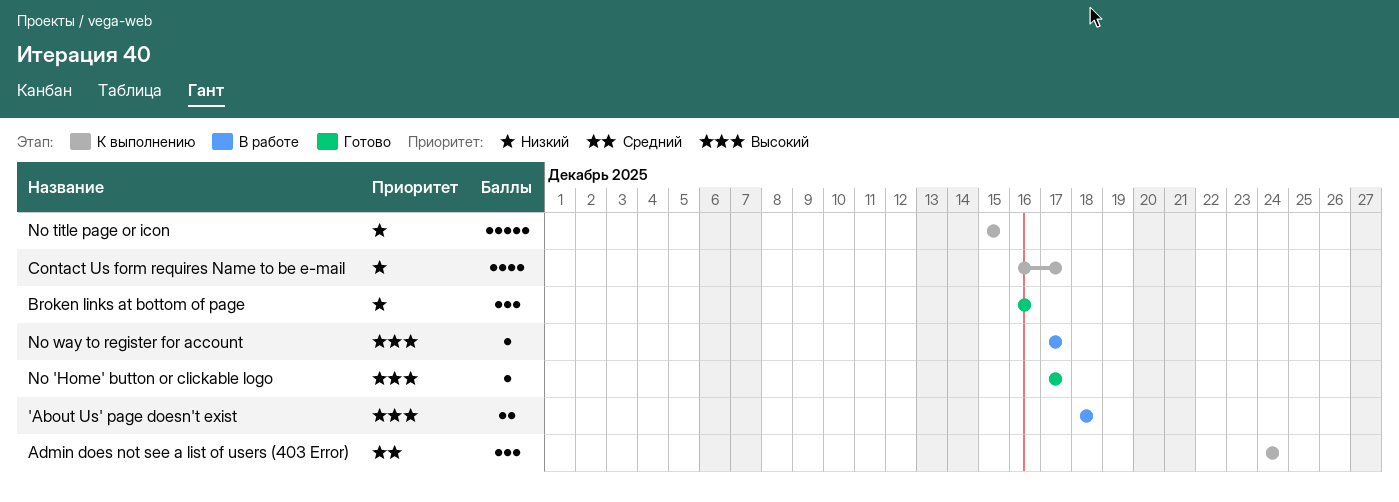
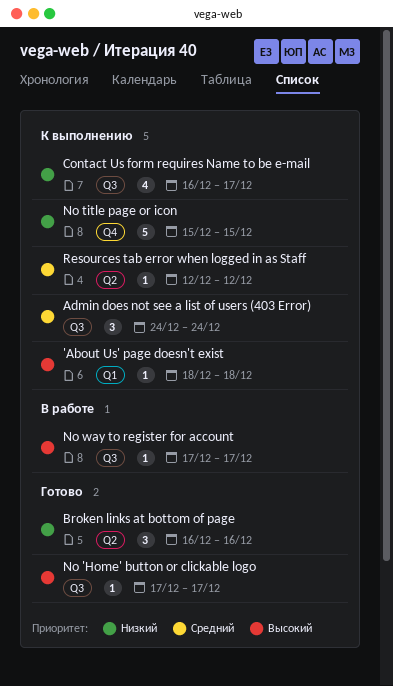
'About Us' page doesn't exist, status: В работе -> К выполнению
'About Us' page doesn't exist, estimate: 2 -> 1
Resources tab error when logged in as Staff: none -> present

